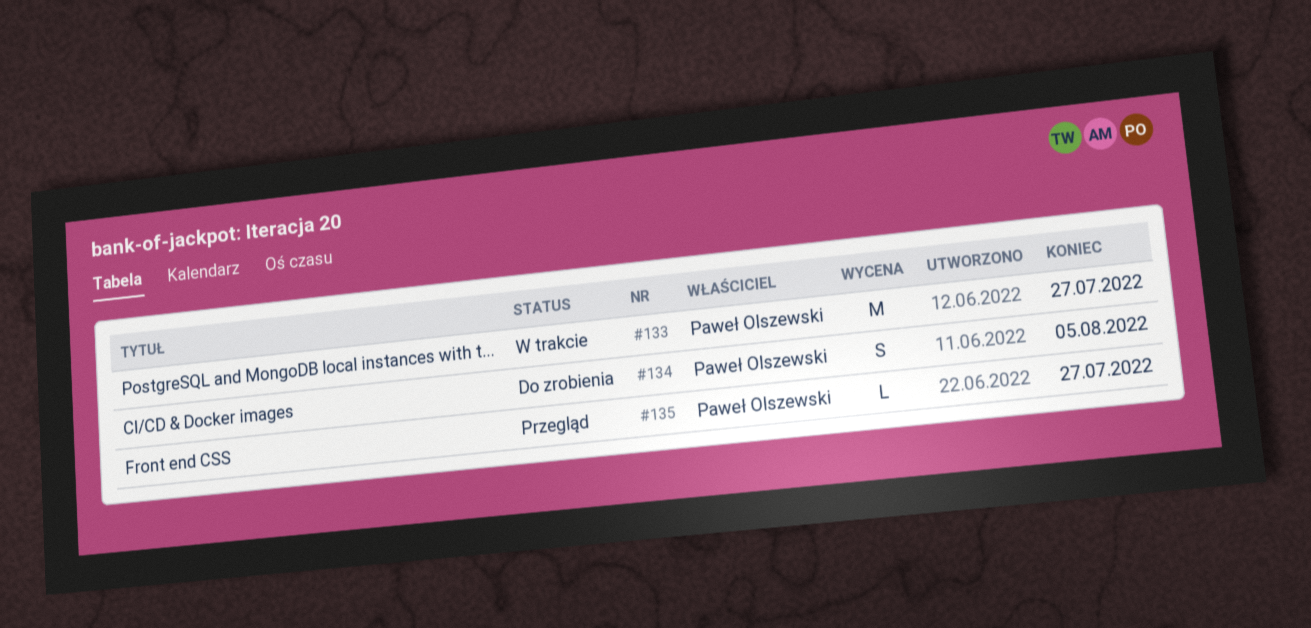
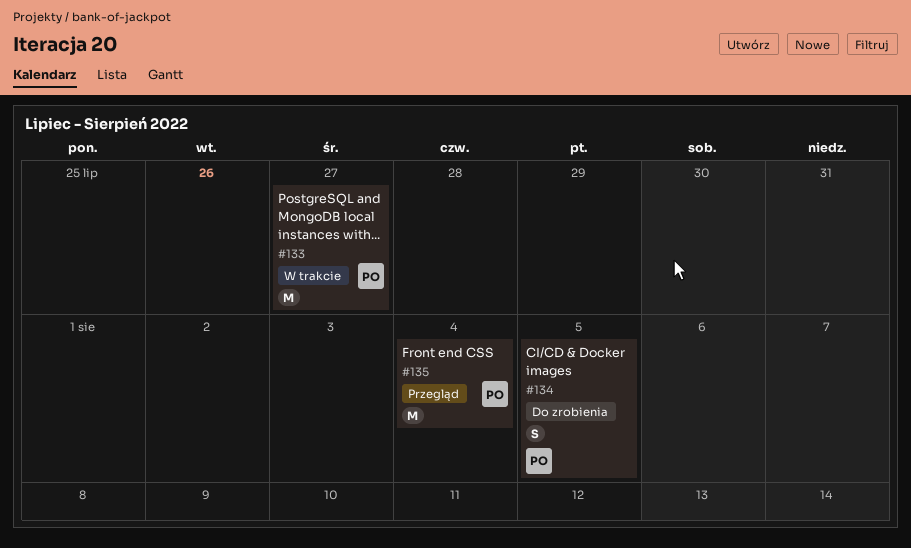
#135, estimate: L -> M
#135, due: Jul 27 -> Aug 4

